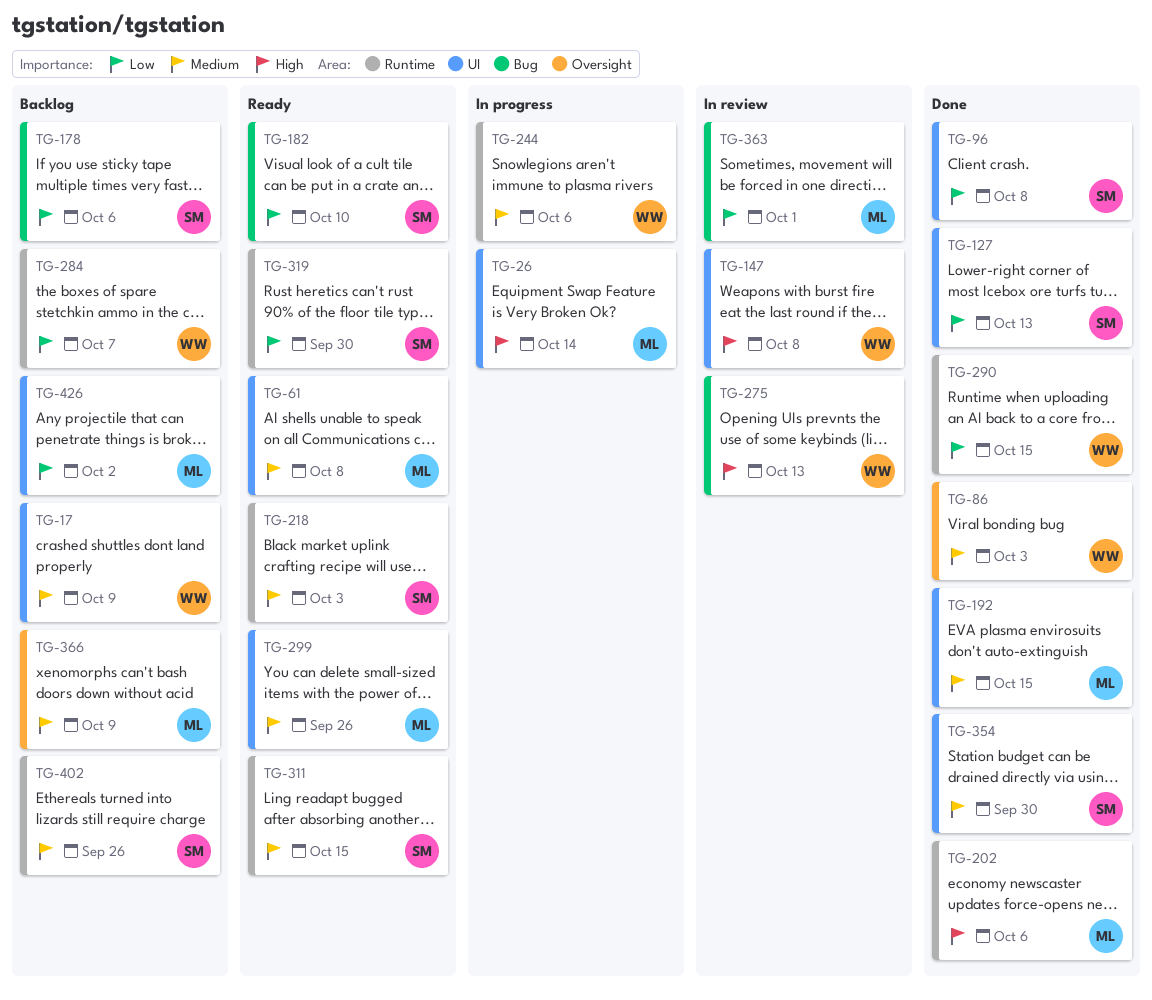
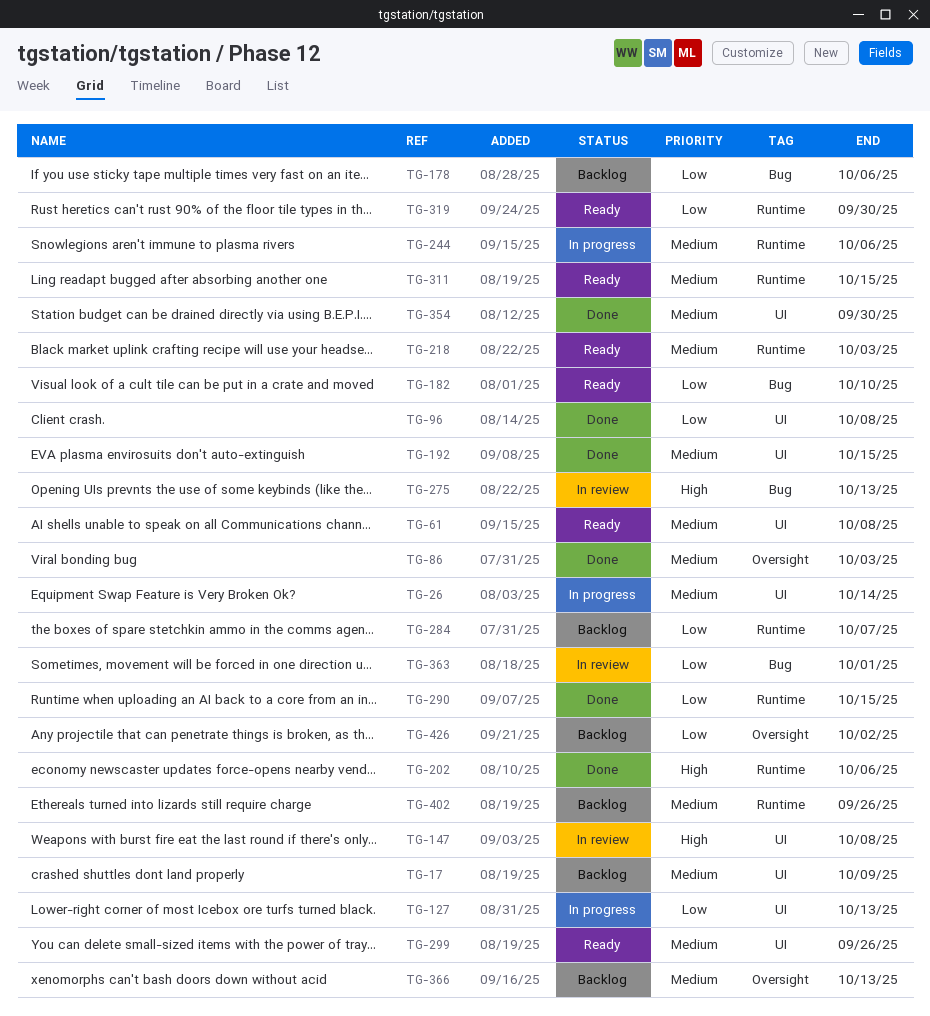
TG-26, priority: High -> Medium
TG-127, status: Done -> In progress
TG-366, due: Oct 9 -> Oct 13
TG-426, label: UI -> Oversight

